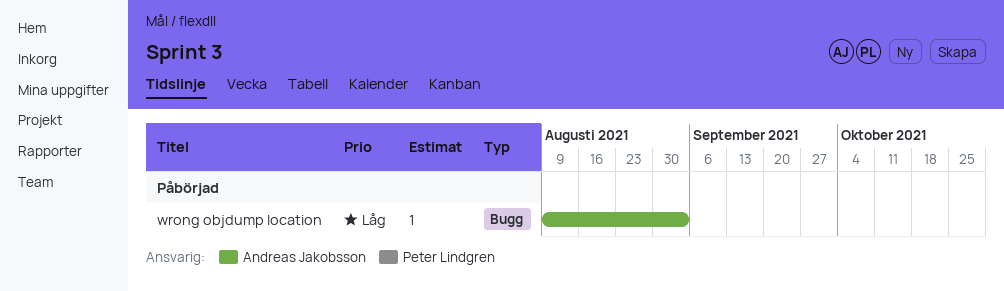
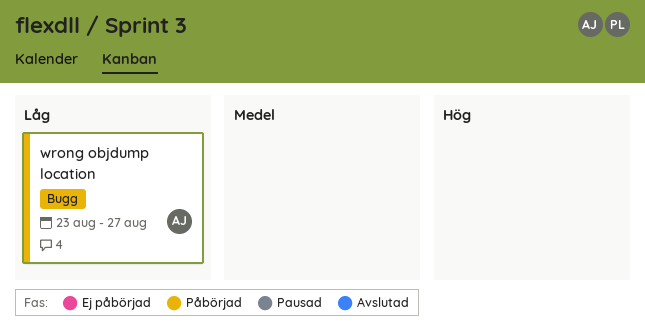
wrong objdump location, start: Aug 9 -> Aug 23
wrong objdump location, due: Sep 3 -> Aug 27

